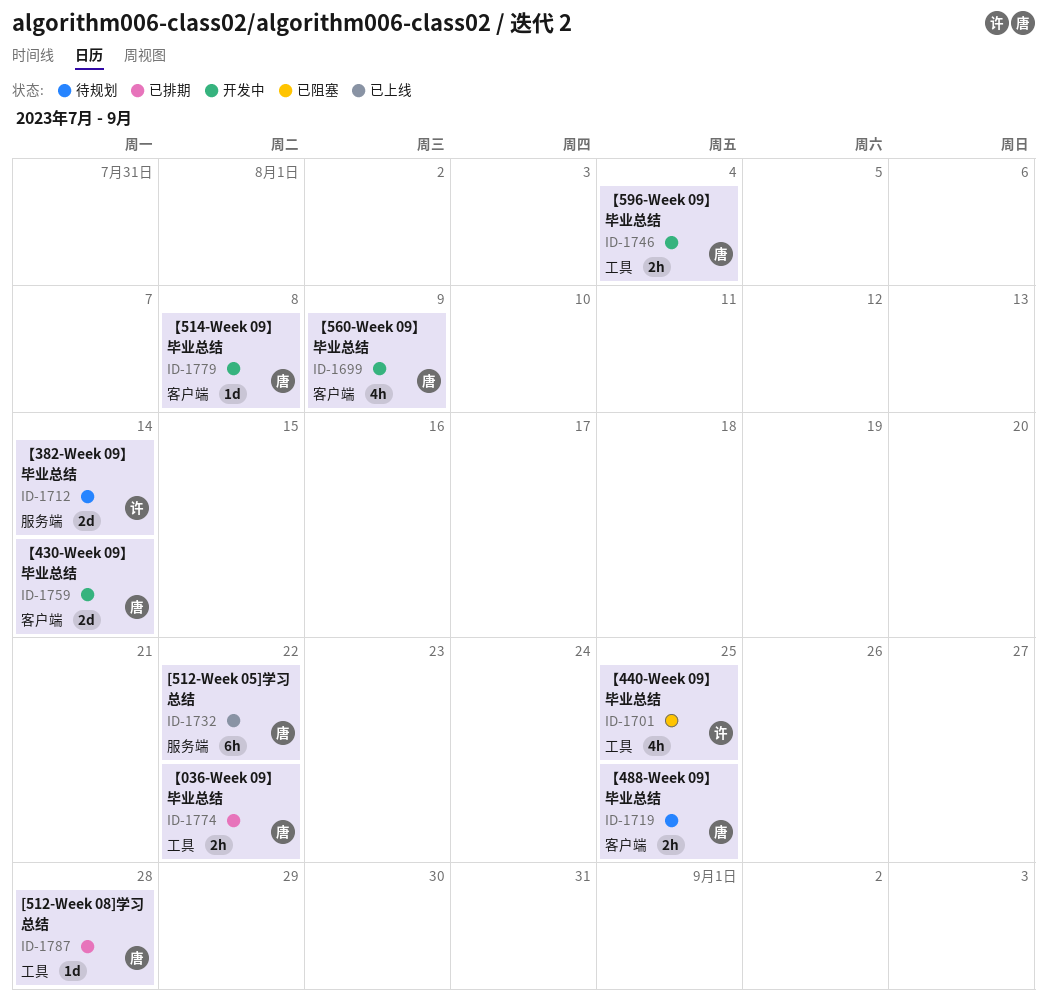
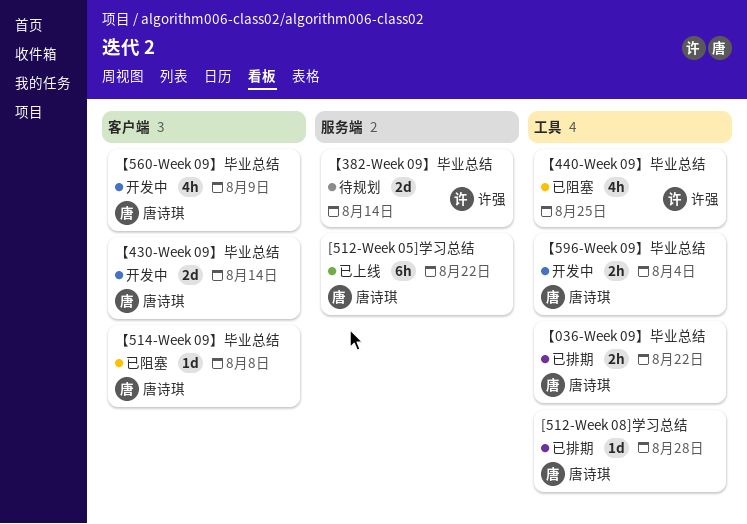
【488-Week 09】毕业总结: present -> none
【514-Week 09】毕业总结, status: 开发中 -> 已阻塞

